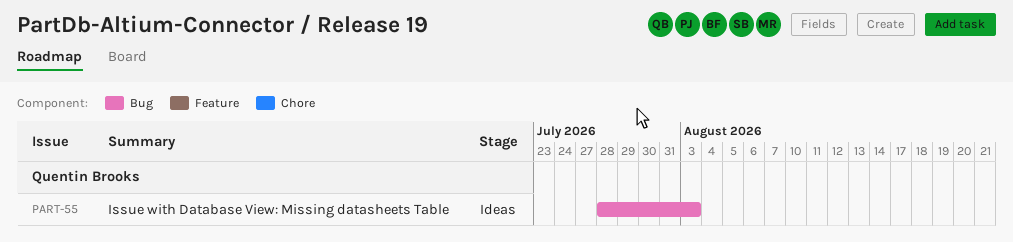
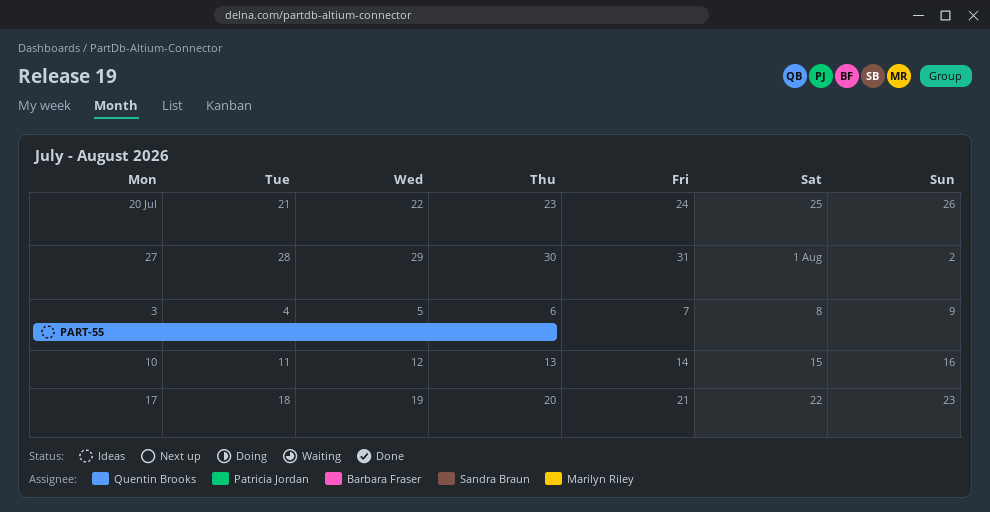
PART-55, start: Jul 28 -> Aug 3
PART-55, due: Aug 3 -> Aug 6

